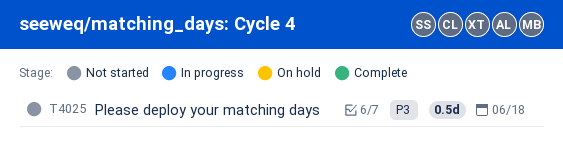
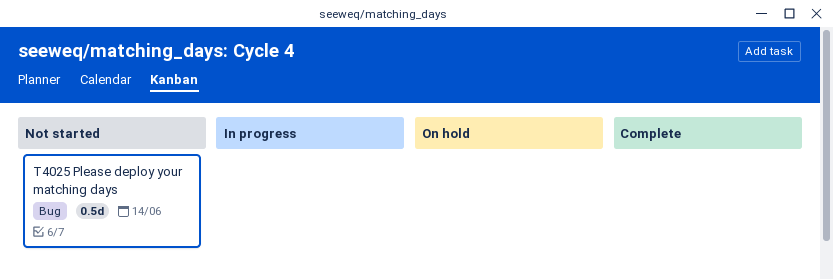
T4025, due: Jun 18 -> Jun 14

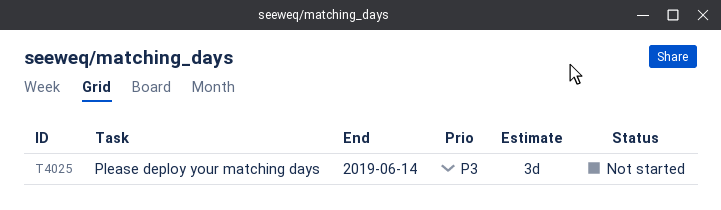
T4025, estimate: 0.5d -> 3d

